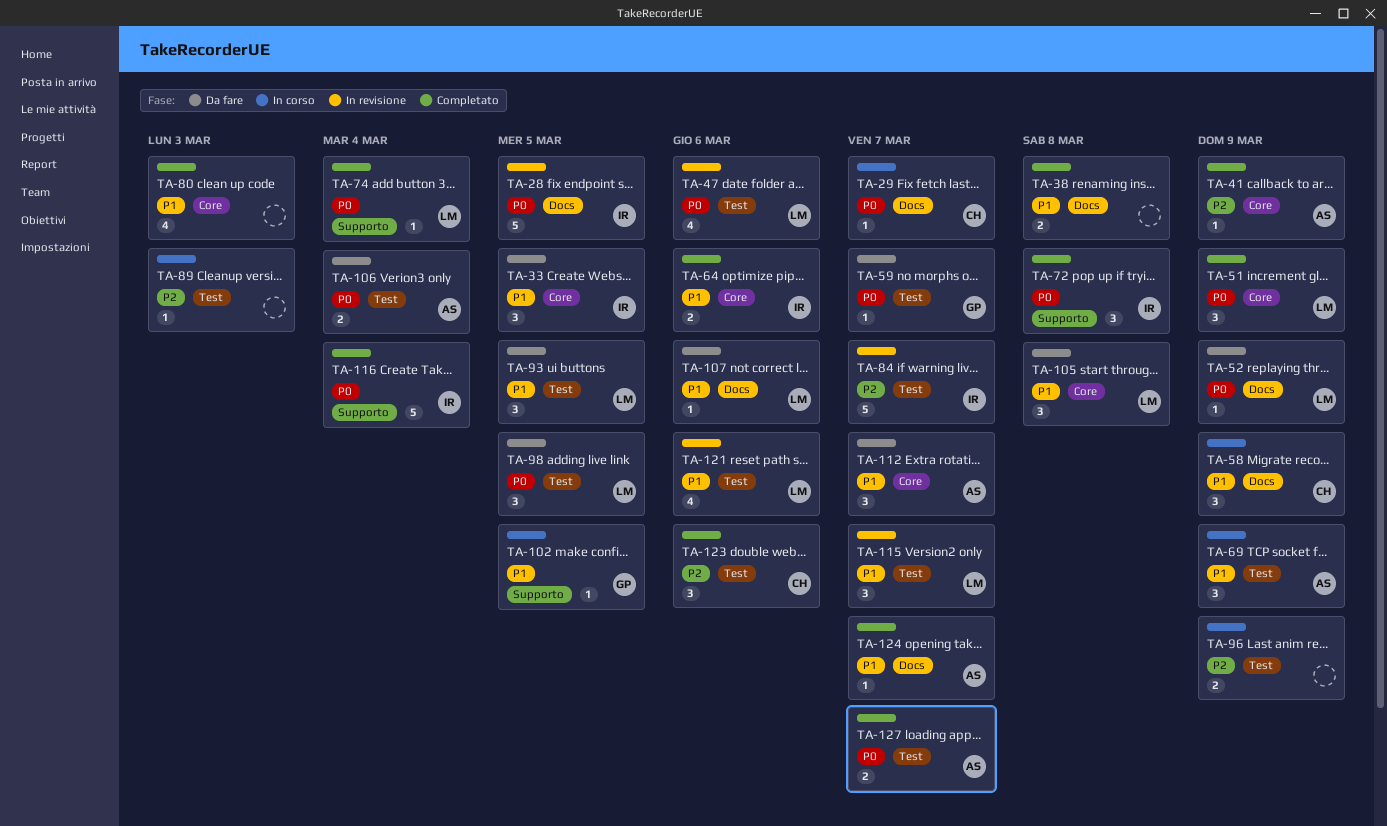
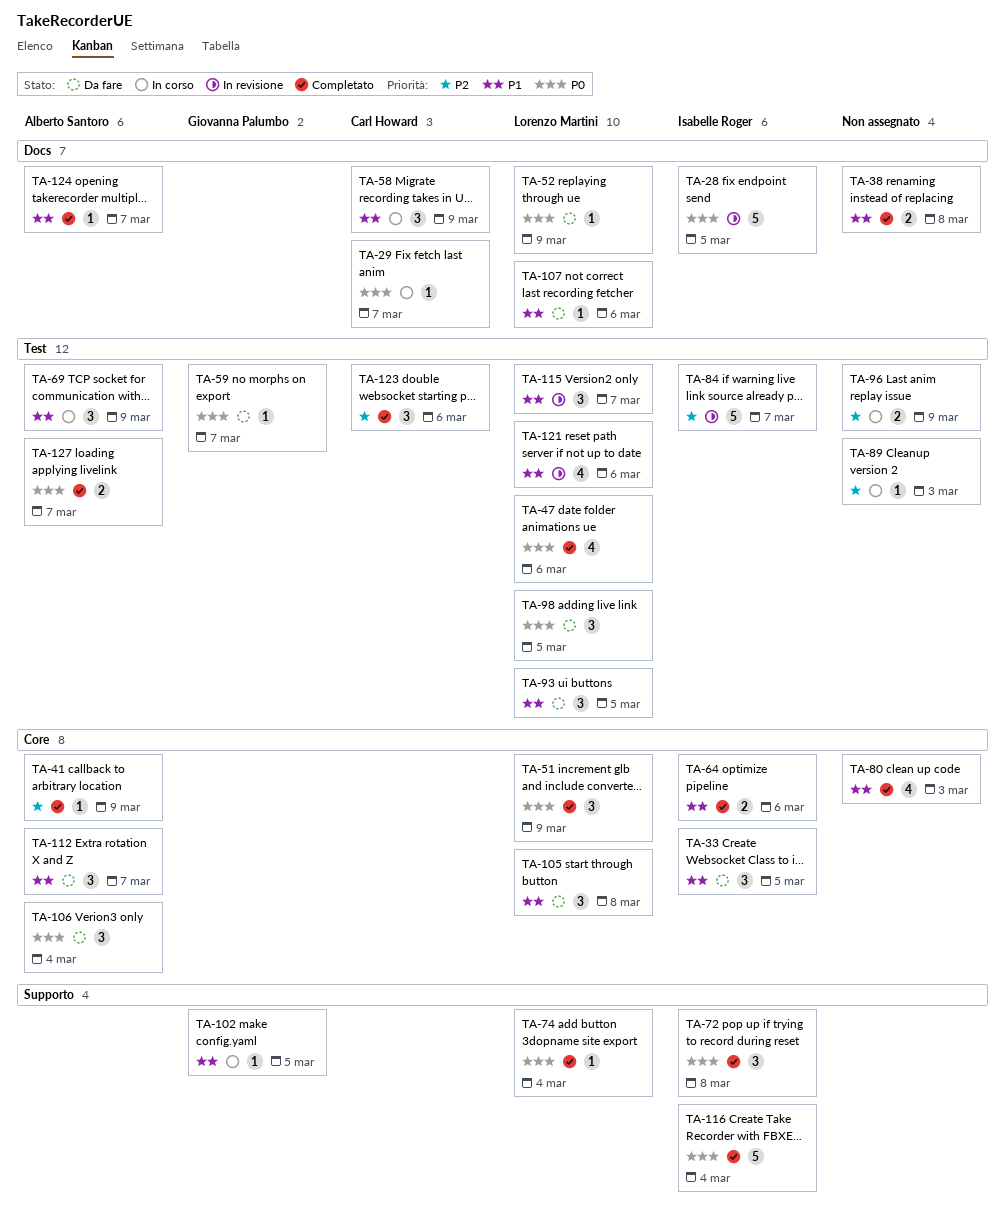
TA-47, status: In revisione -> Completato
TA-106, label: Test -> Core
TA-106, estimate: 2 -> 3

